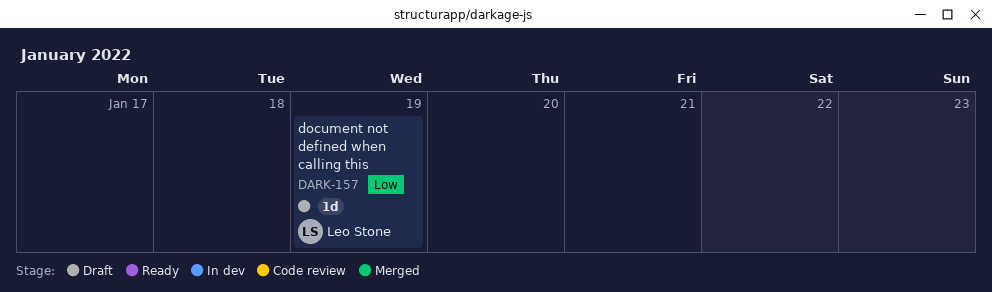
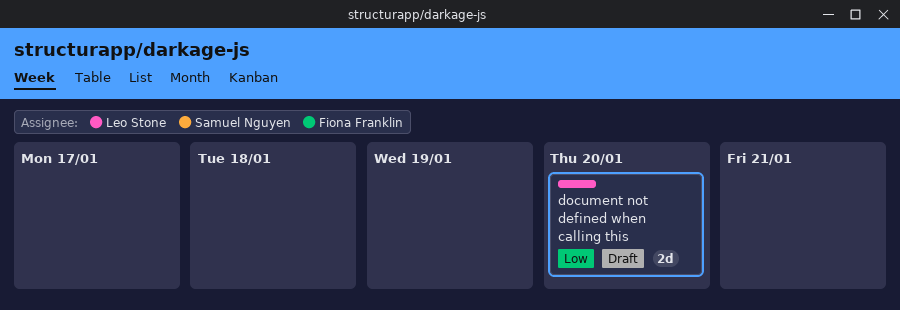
document not defined when calling this, estimate: 1d -> 2d
document not defined when calling this, due: Jan 19 -> Jan 20

